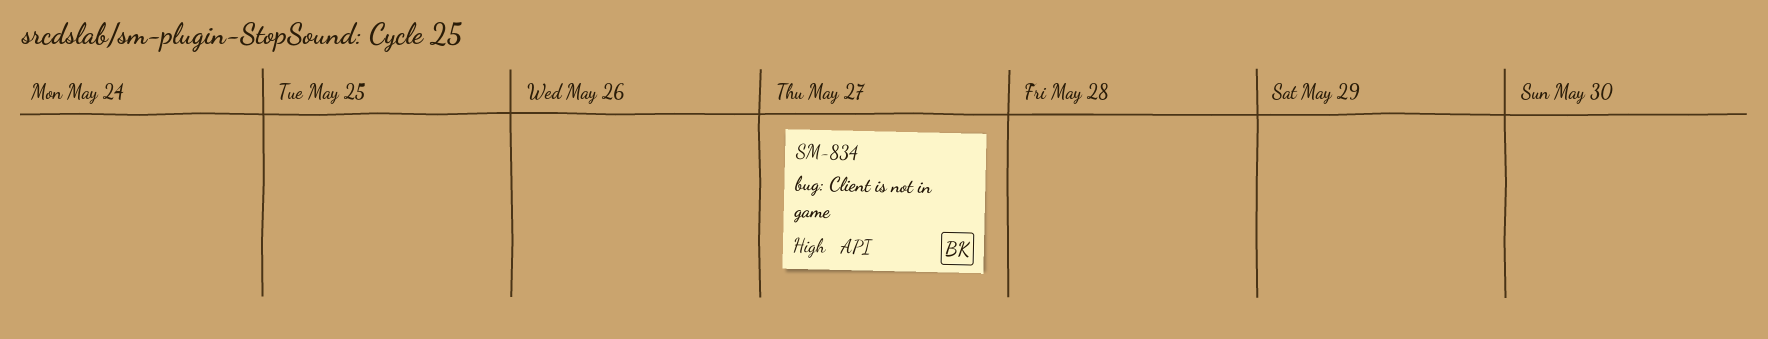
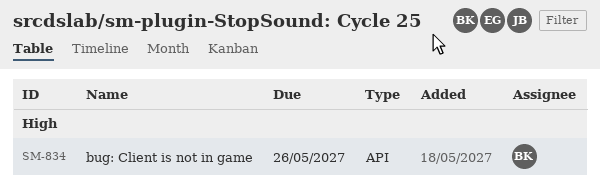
SM-834, due: May 27 -> May 26

